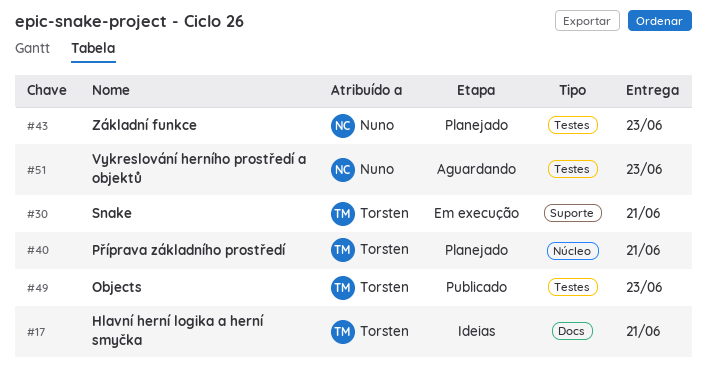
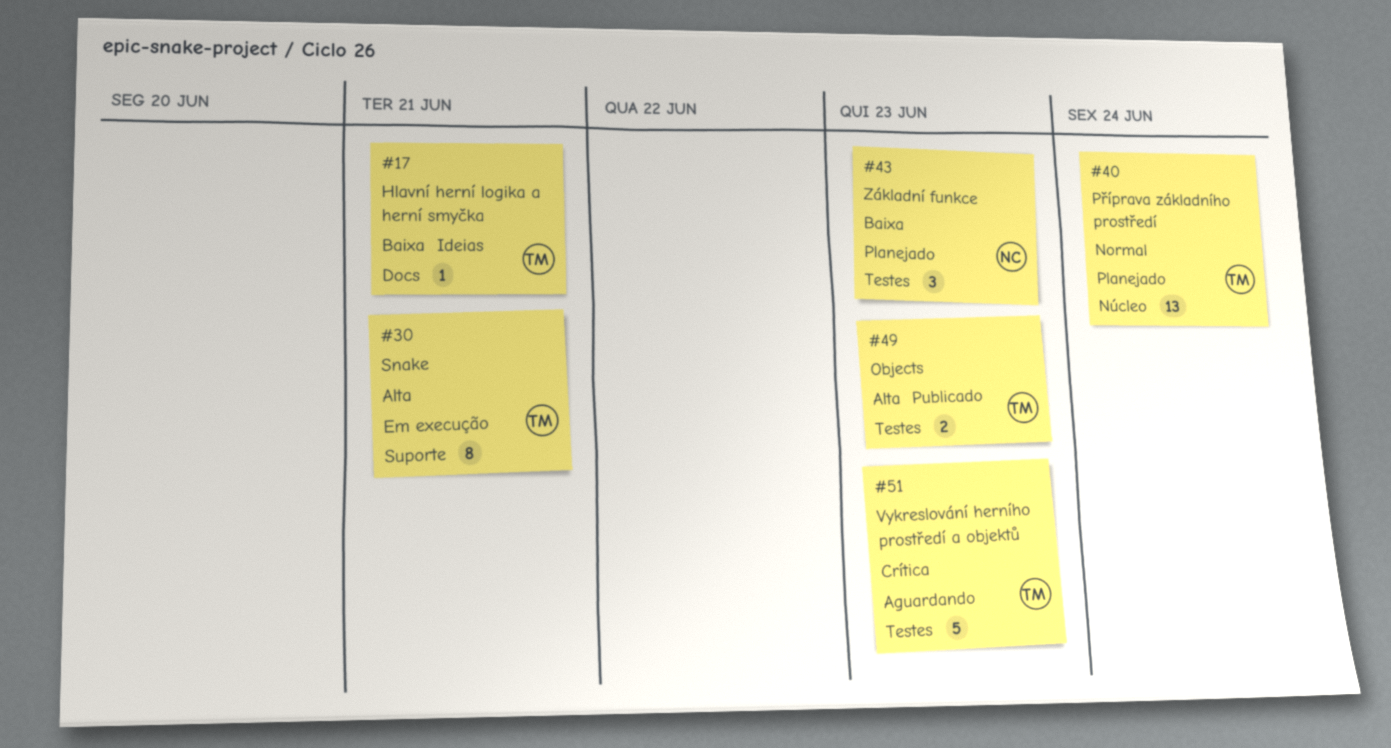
#40, due: Jun 21 -> Jun 24
#51, owner: Nuno -> Torsten

